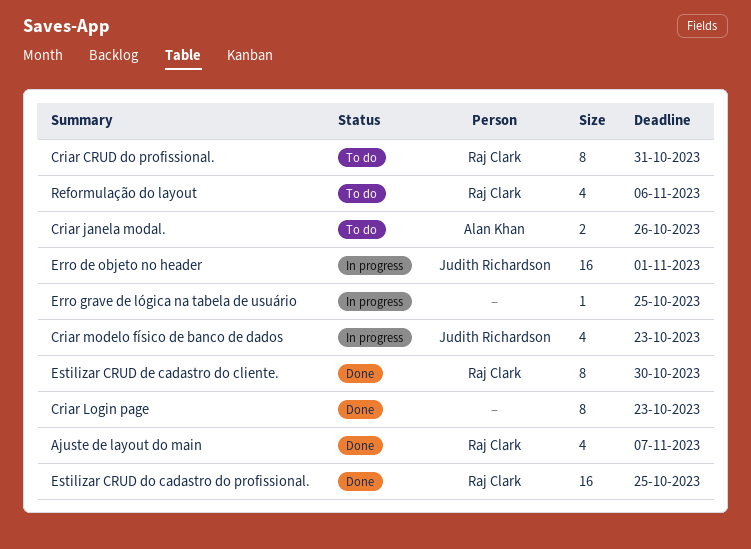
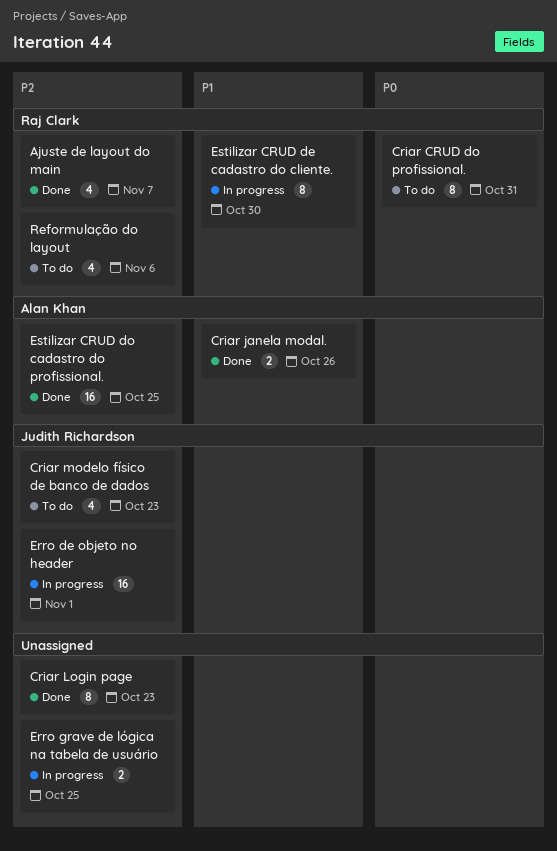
Criar janela modal., status: To do -> Done
Criar modelo físico de banco de dados, status: In progress -> To do
Erro grave de lógica na tabela de usuário, estimate: 1 -> 2
Estilizar CRUD de cadastro do cliente., status: Done -> In progress
Estilizar CRUD do cadastro do profissional., owner: Raj Clark -> Alan Khan

